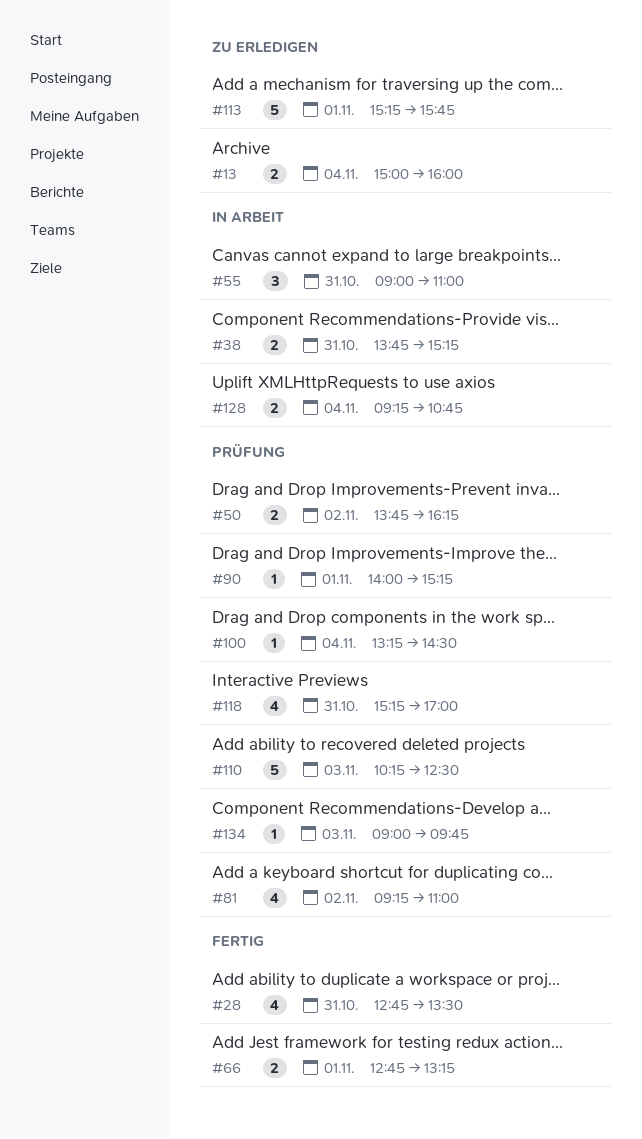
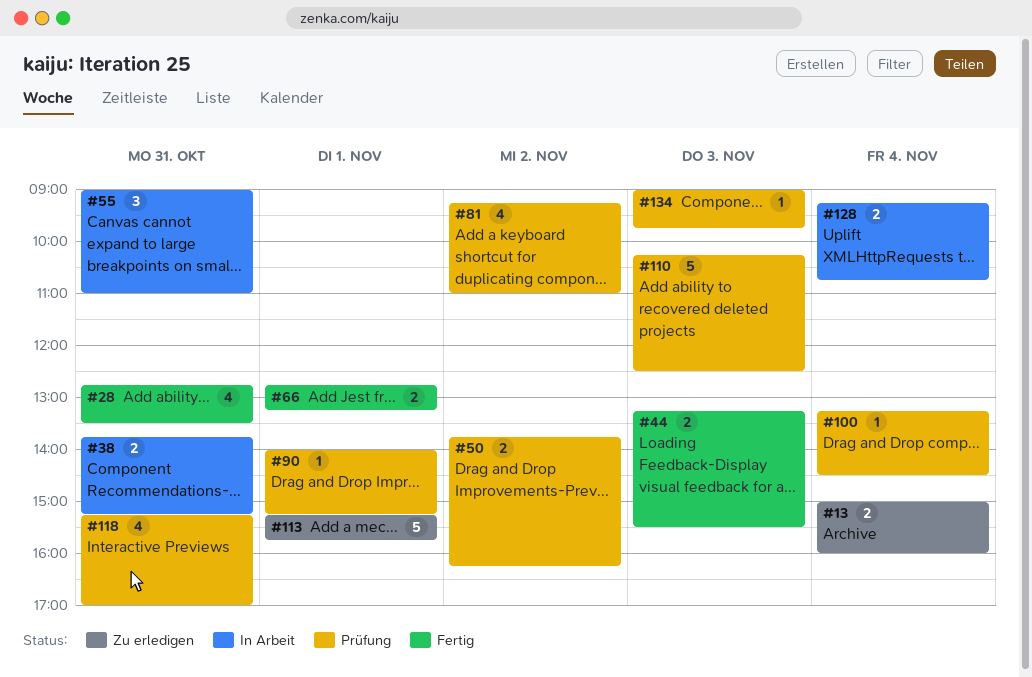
#44: none -> present

